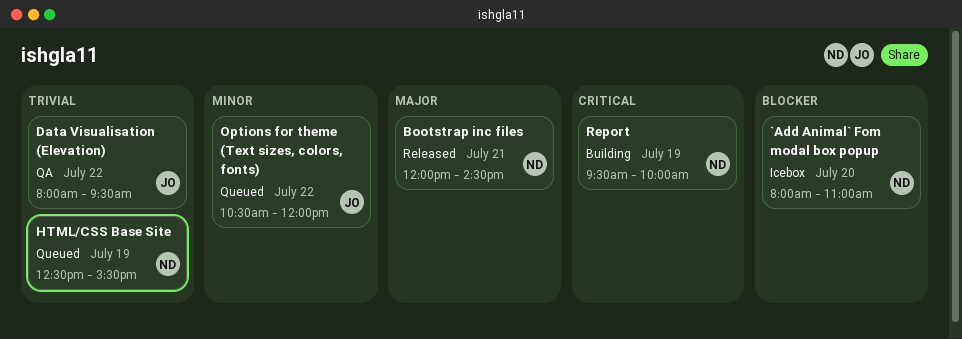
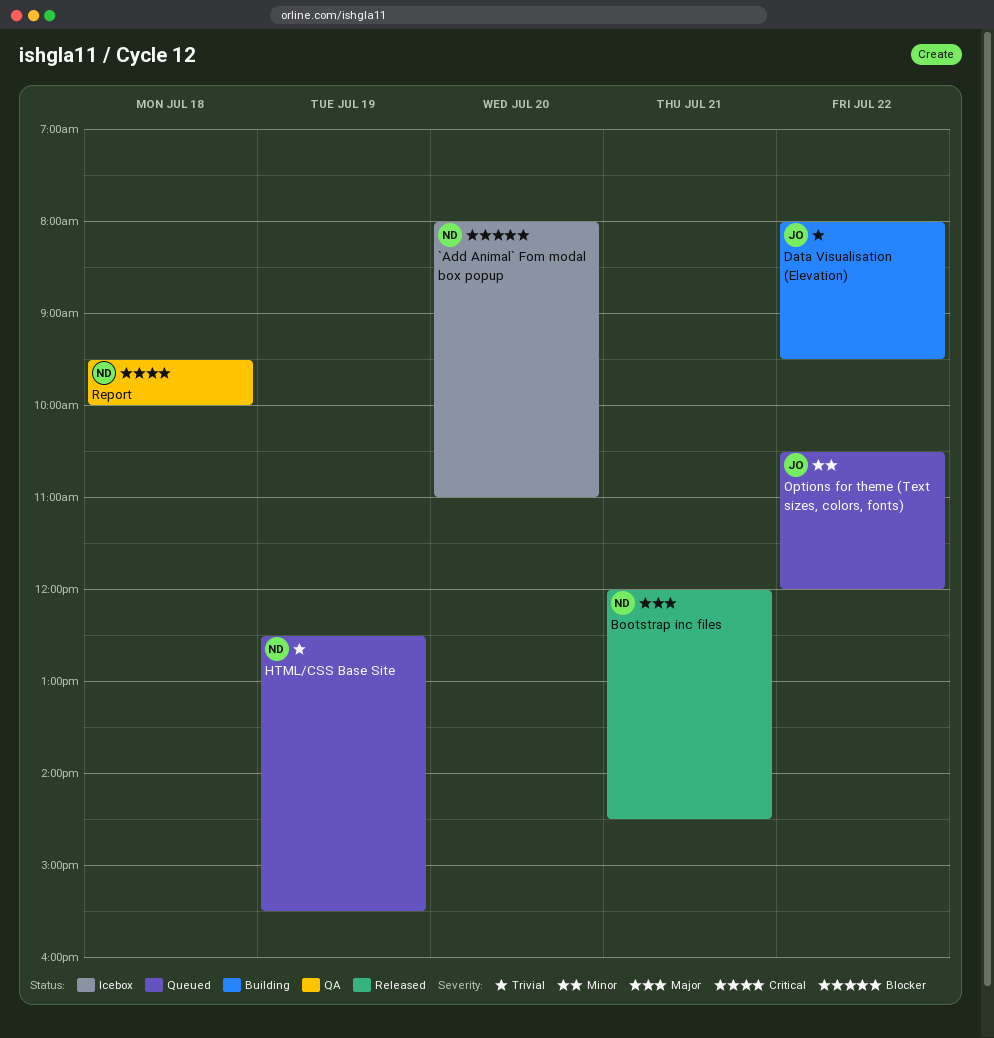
Data Visualisation (Elevation), status: QA -> Building
Report, status: Building -> QA
Report, day: Jul 19 -> Jul 18

